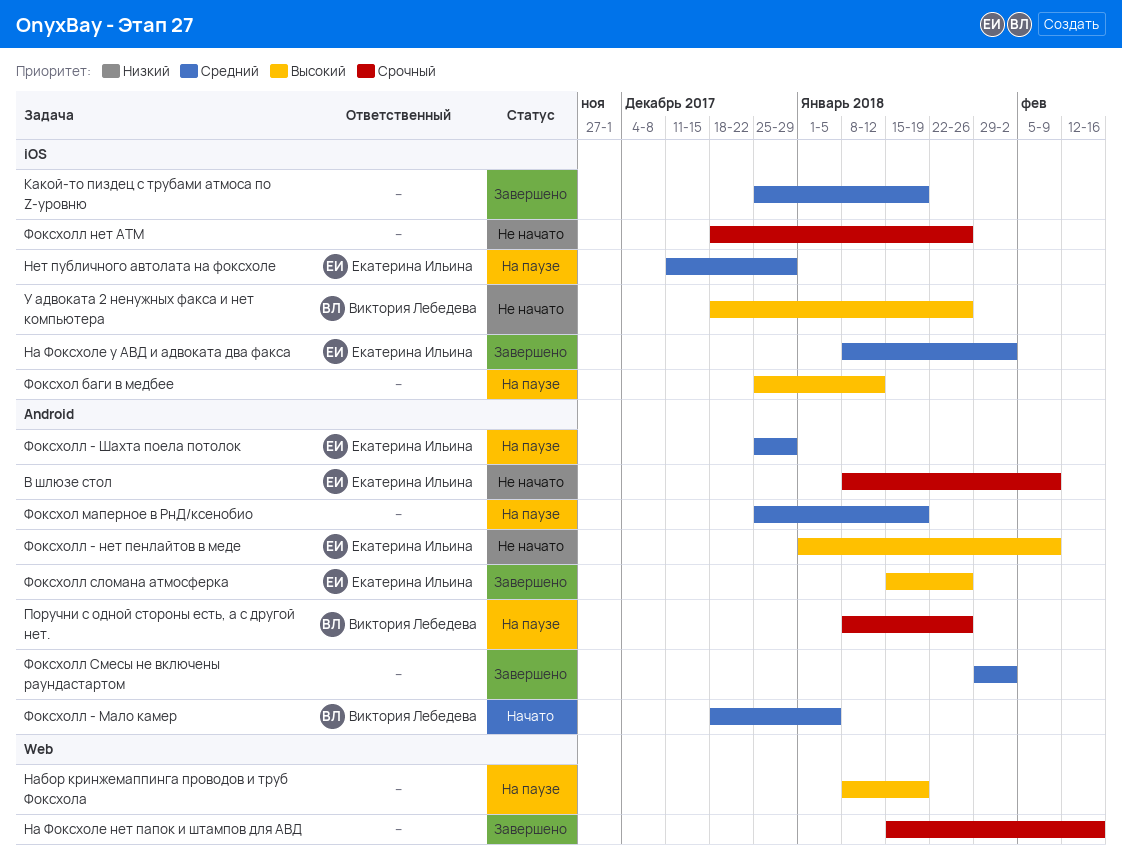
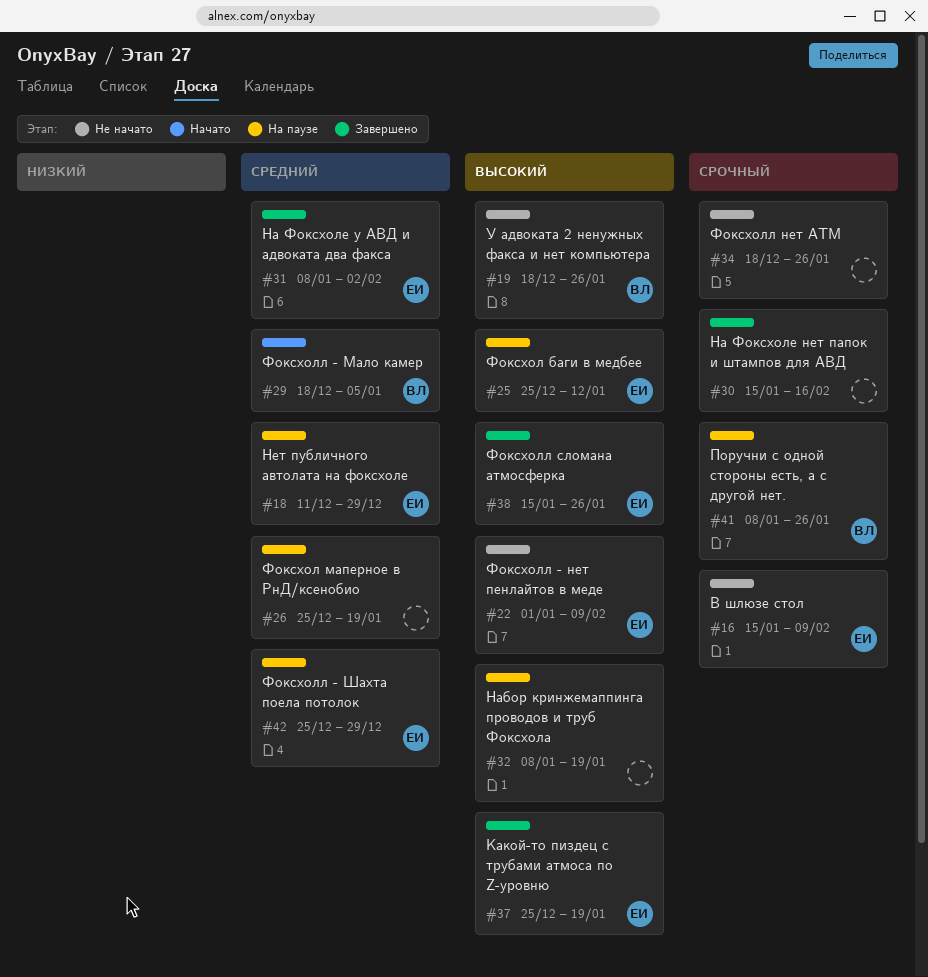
В шлюзе стол, start: Jan 8 -> Jan 15
Какой-то пиздец с трубами атмоса по Z-уровню, owner: none -> Екатерина Ильина
Какой-то пиздец с трубами атмоса по Z-уровню, priority: Средний -> Высокий
Фоксхол баги в медбее, owner: none -> Екатерина Ильина
Фоксхолл Смесы не включены раундастартом: present -> none

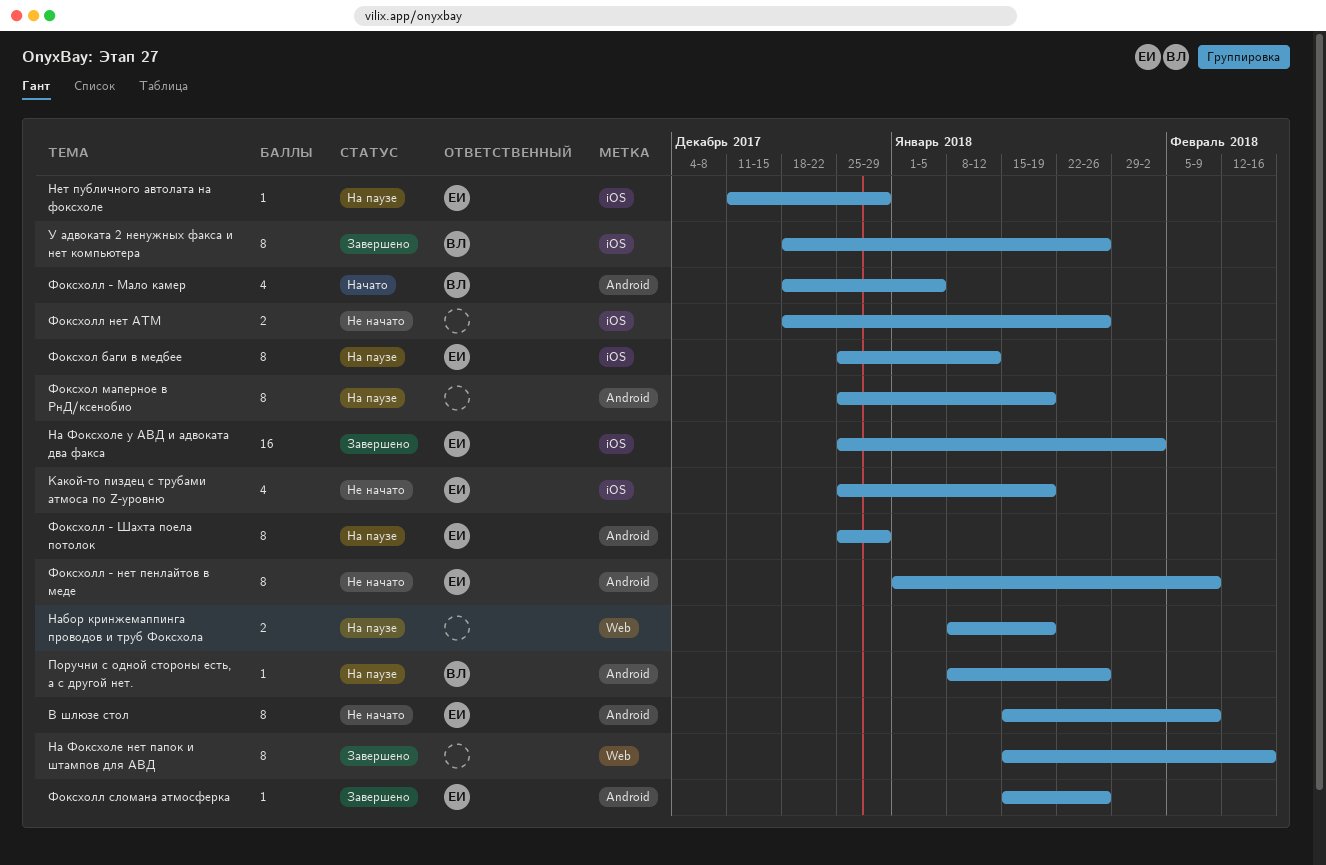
Какой-то пиздец с трубами атмоса по Z-уровню, status: Завершено -> Не начато
На Фоксхоле у АВД и адвоката два факса, start: Jan 8 -> Dec 25
У адвоката 2 ненужных факса и нет компьютера, status: Не начато -> Завершено

